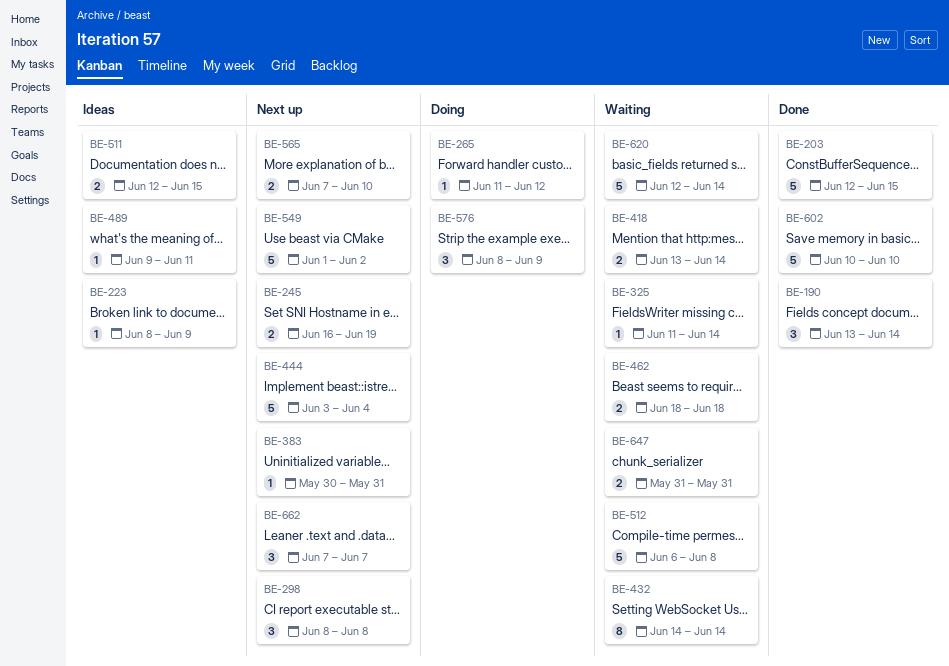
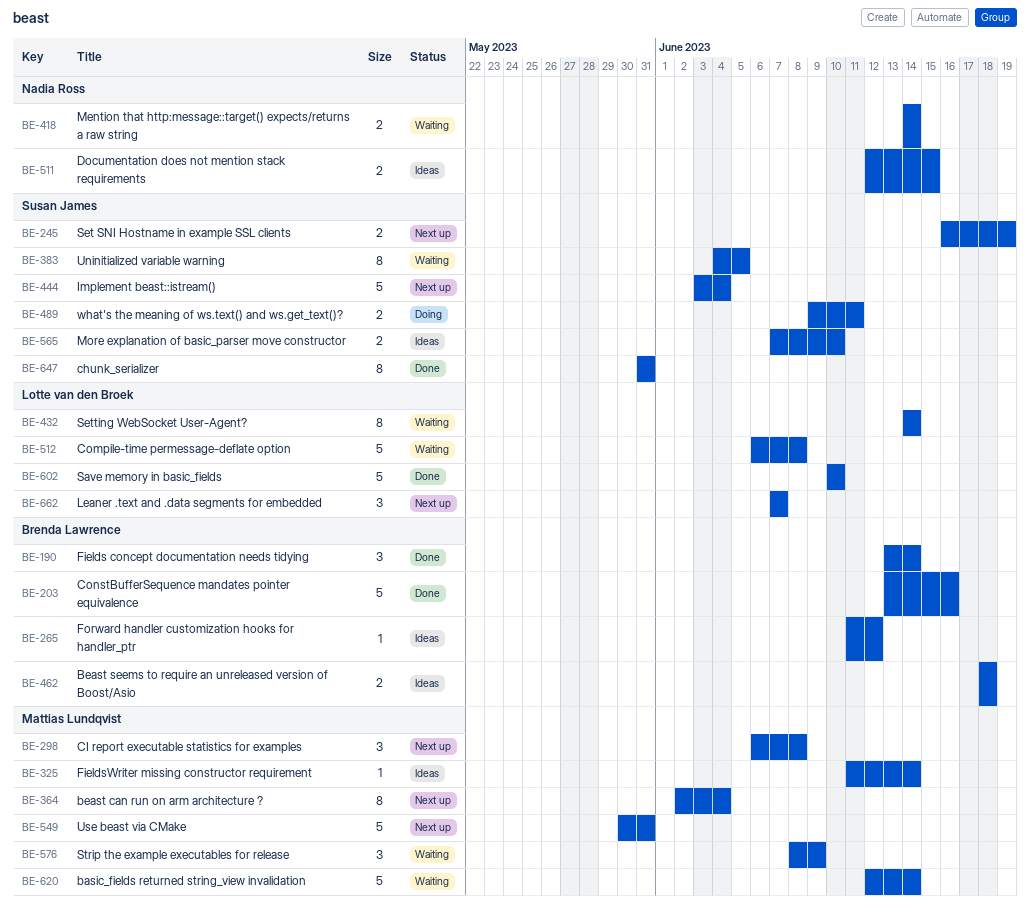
BE-203, start: Jun 12 -> Jun 13
BE-203, due: Jun 15 -> Jun 16
BE-223: present -> none
BE-265, status: Doing -> Ideas
BE-298, start: Jun 8 -> Jun 6
BE-325, status: Waiting -> Ideas
BE-364: none -> present
BE-383, status: Next up -> Waiting
BE-383, estimate: 1 -> 8
BE-383, start: May 30 -> Jun 4
BE-383, due: May 31 -> Jun 5
BE-418, start: Jun 13 -> Jun 14
BE-462, status: Waiting -> Ideas
BE-489, status: Ideas -> Doing
BE-489, estimate: 1 -> 2
BE-549, start: Jun 1 -> May 30
BE-549, due: Jun 2 -> May 31
BE-565, status: Next up -> Ideas
BE-576, status: Doing -> Waiting
BE-647, status: Waiting -> Done
BE-647, estimate: 2 -> 8

